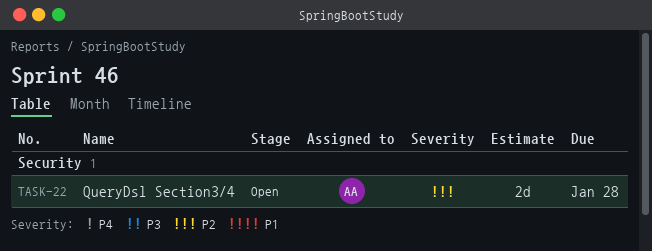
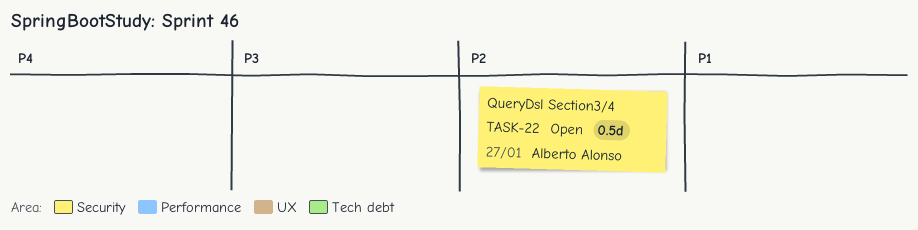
TASK-22, estimate: 2d -> 0.5d
TASK-22, due: Jan 28 -> Jan 27

